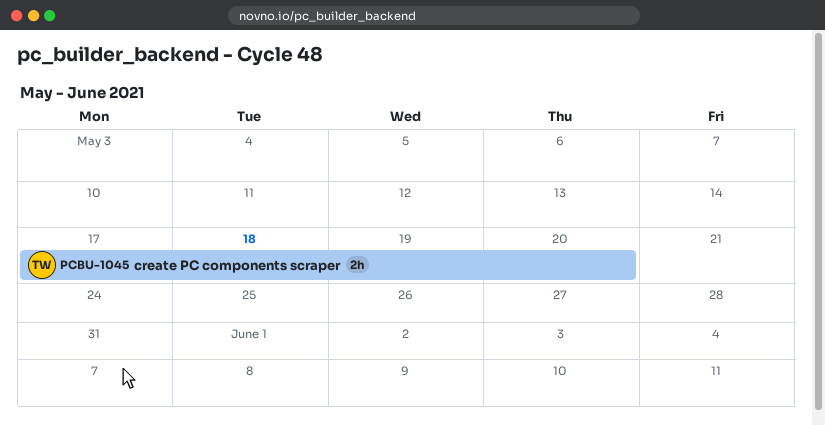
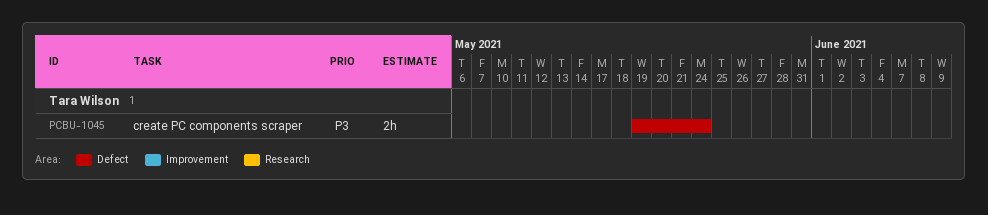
PCBU-1045, start: May 17 -> May 19
PCBU-1045, due: May 20 -> May 24

